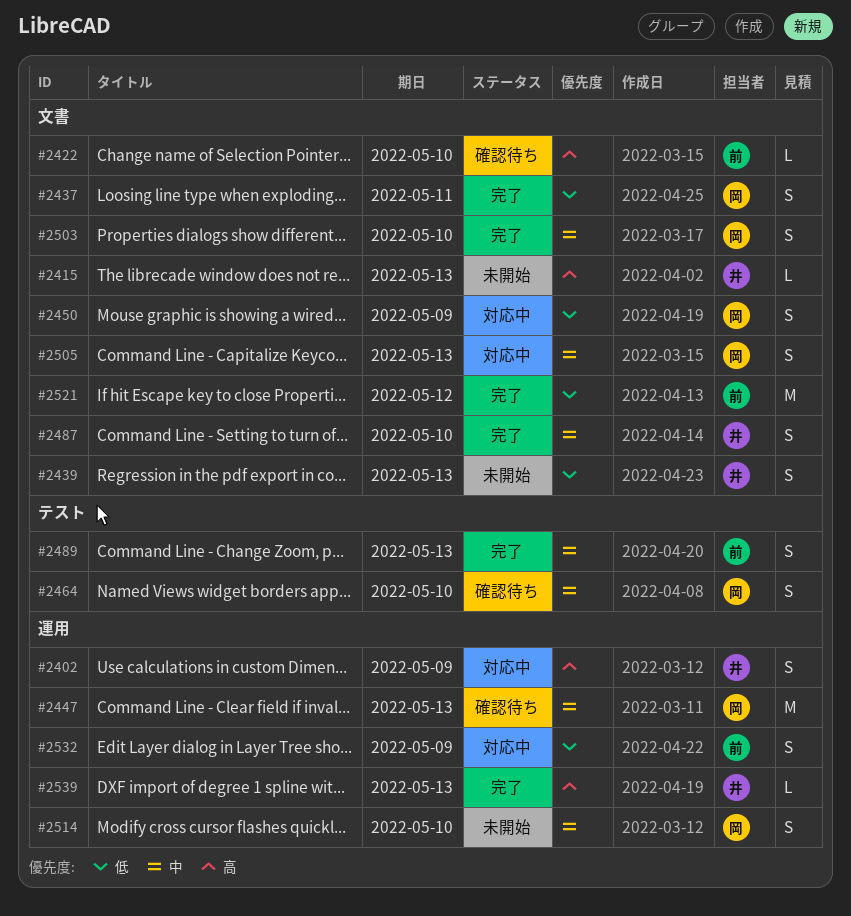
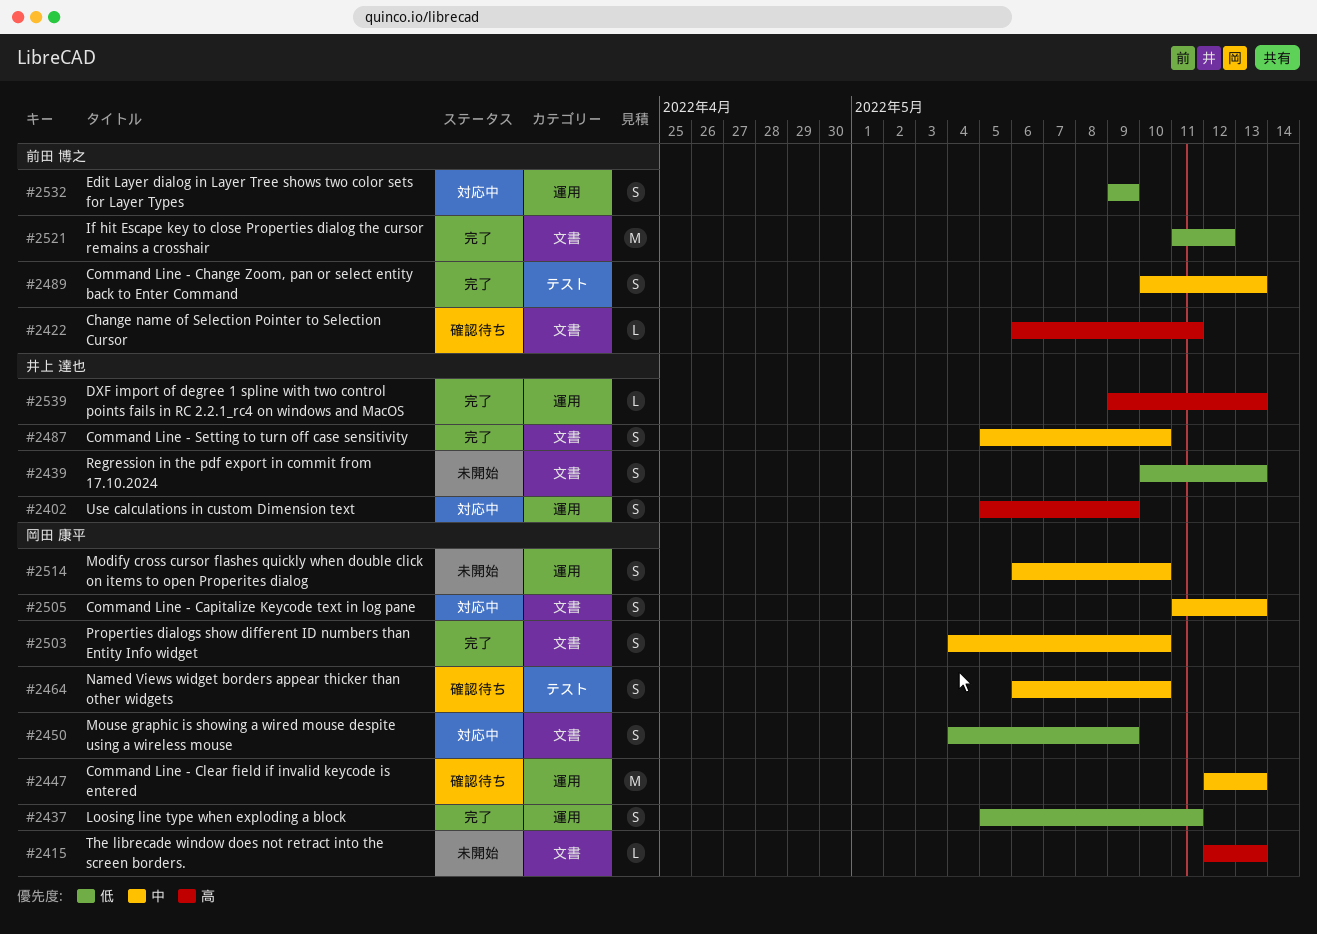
#2415, owner: 井上 達也 -> 岡田 康平
#2422, due: May 10 -> May 11
#2437, label: 文書 -> 運用

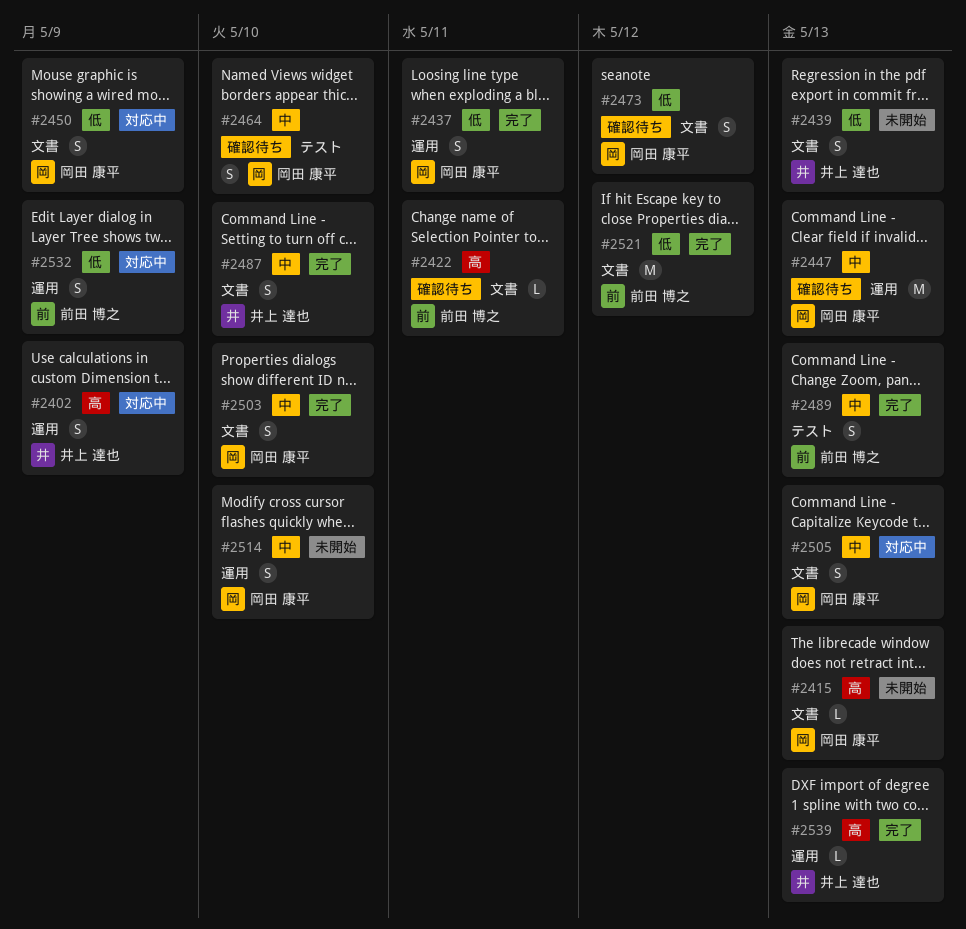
#2473: none -> present

